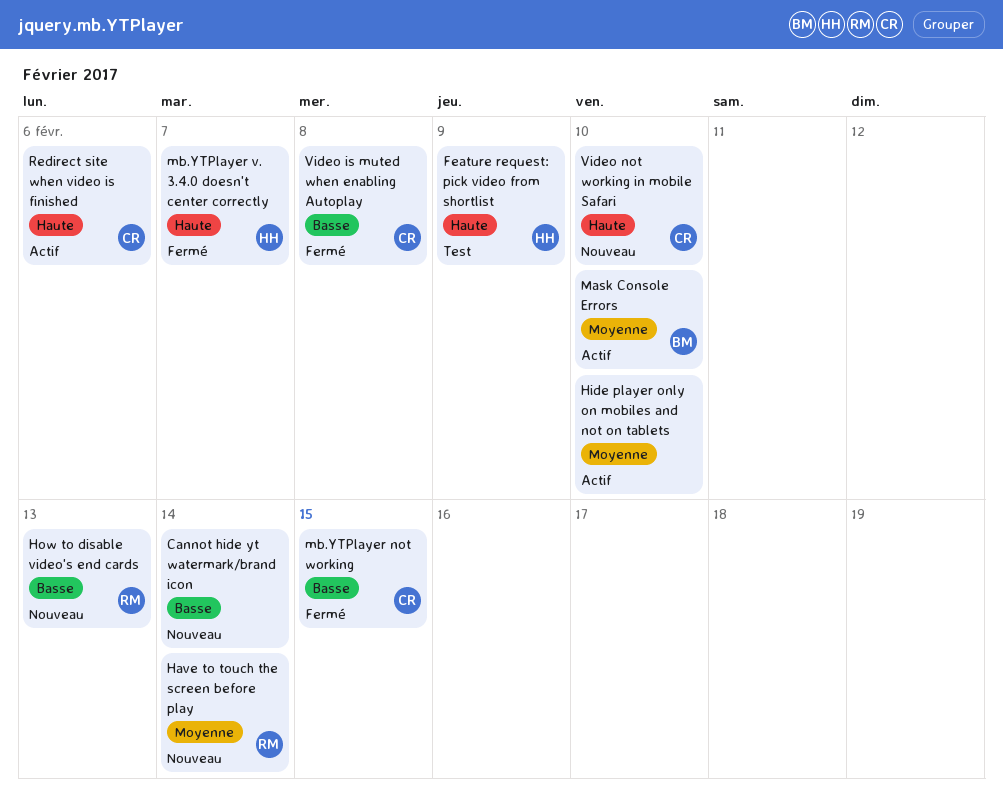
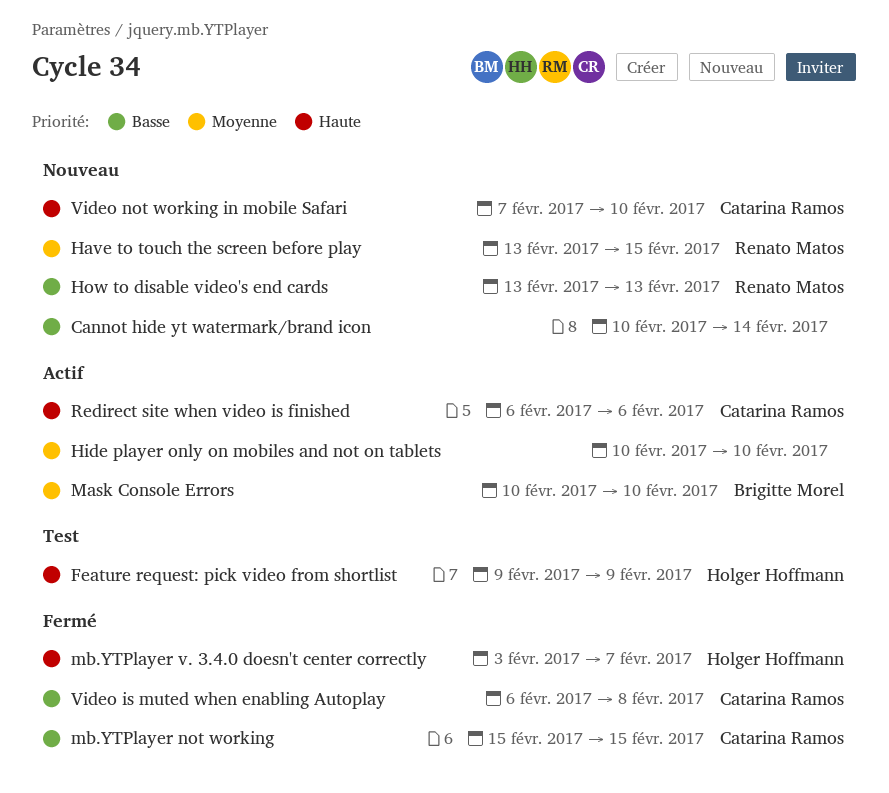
Have to touch the screen before play, due: Feb 14 -> Feb 15

